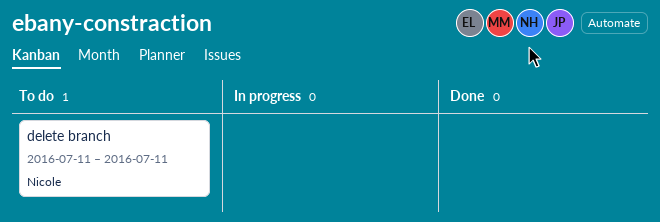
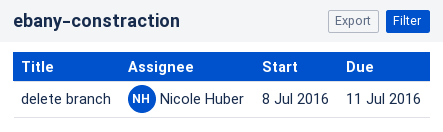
delete branch, start: Jul 11 -> Jul 8

